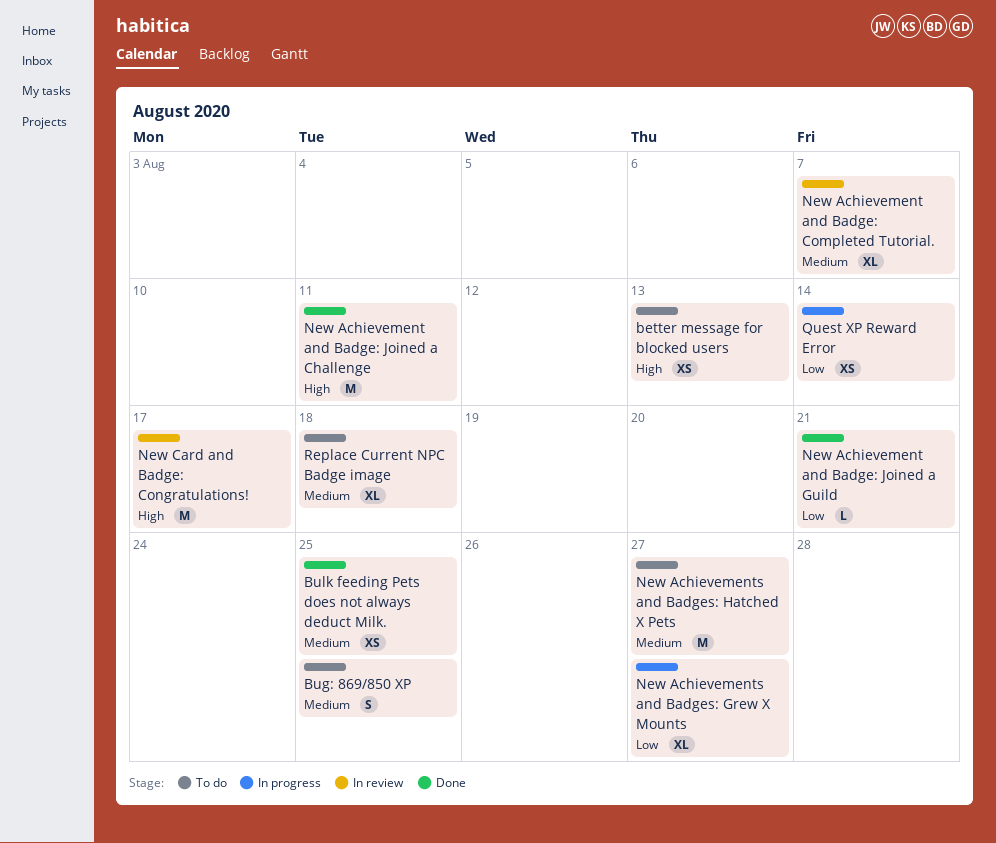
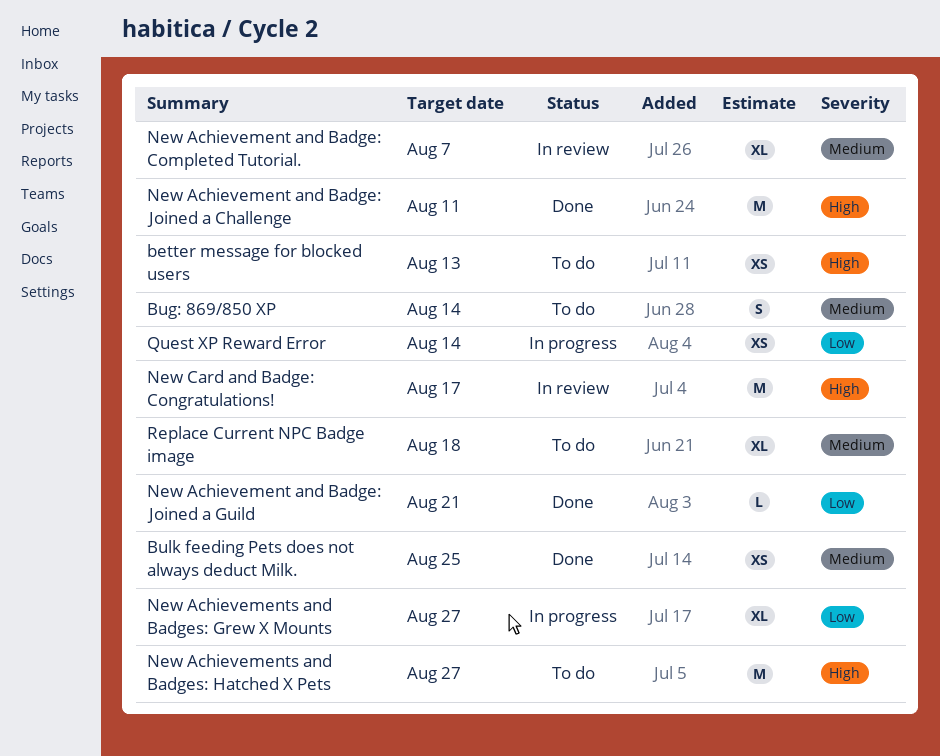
Bug: 869/850 XP, due: Aug 25 -> Aug 14
New Achievements and Badges: Hatched X Pets, priority: Medium -> High

